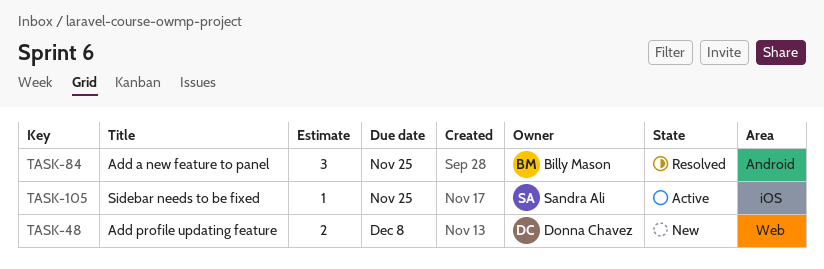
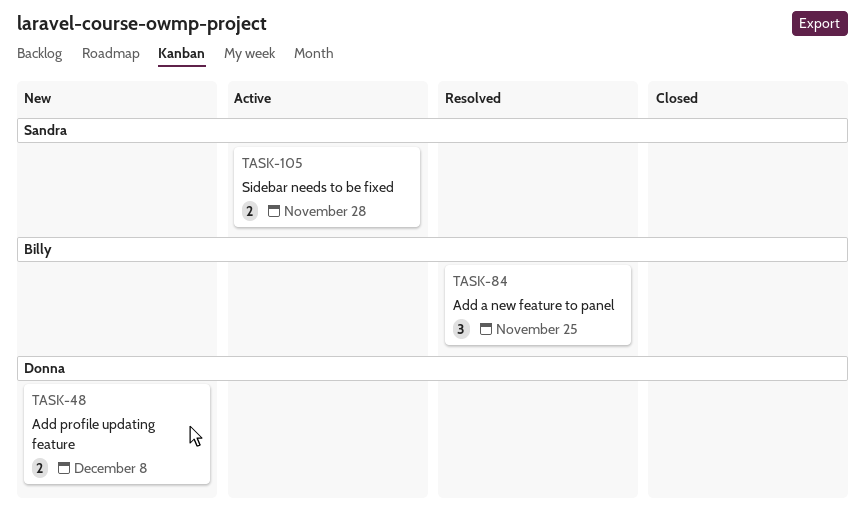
TASK-105, estimate: 1 -> 2
TASK-105, due: Nov 25 -> Nov 28

